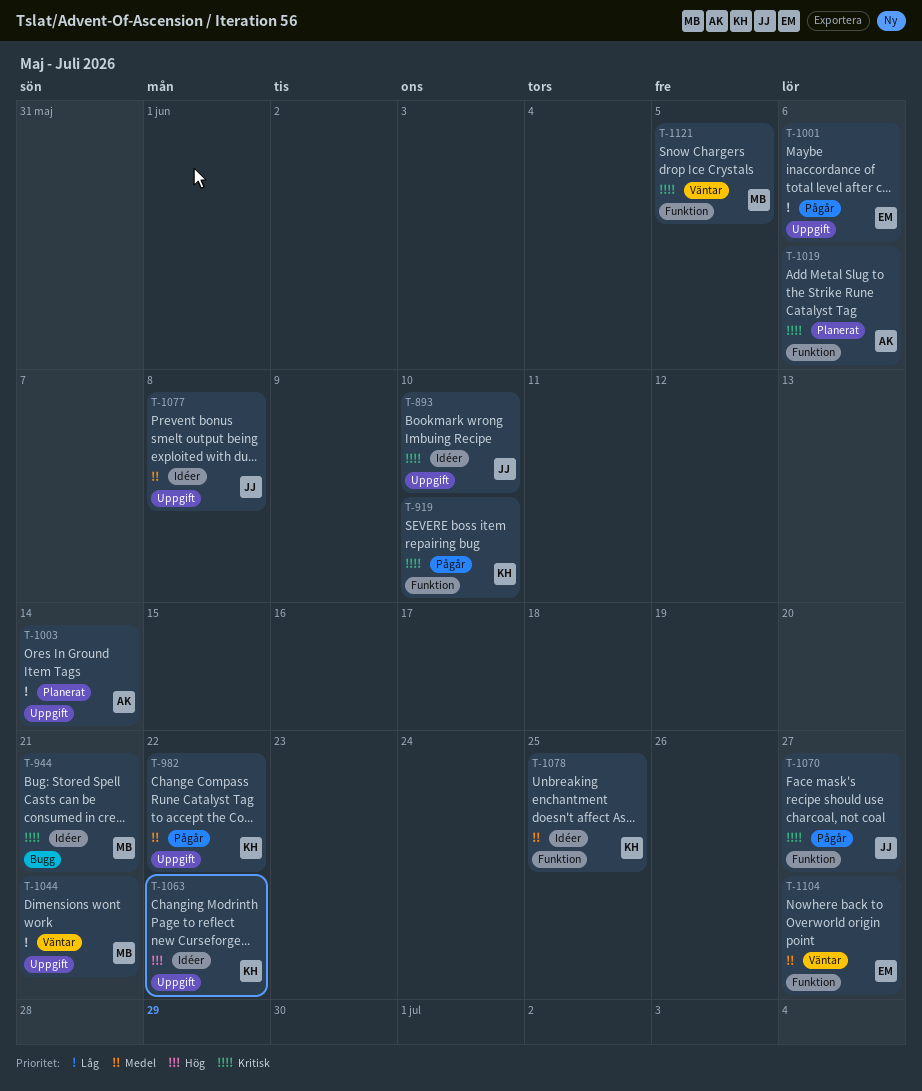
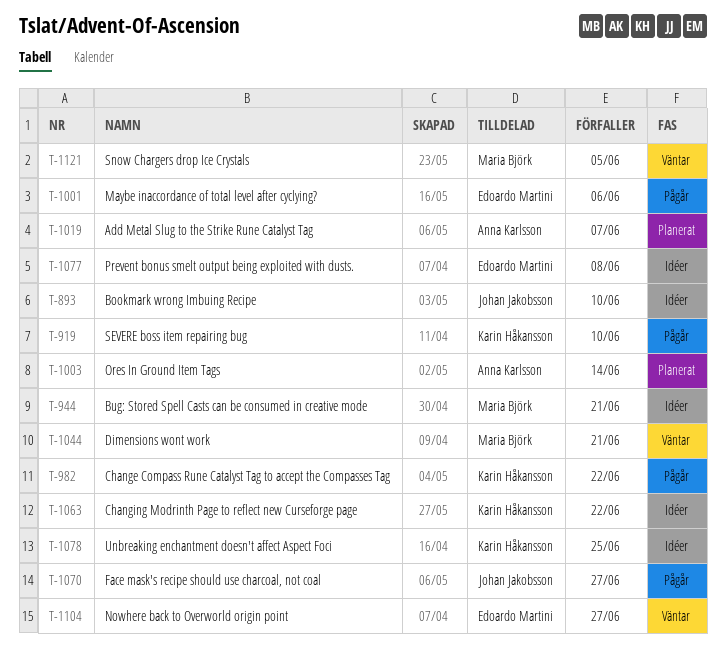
T-1019, due: Jun 6 -> Jun 7
T-1077, owner: Johan Jakobsson -> Edoardo Martini

